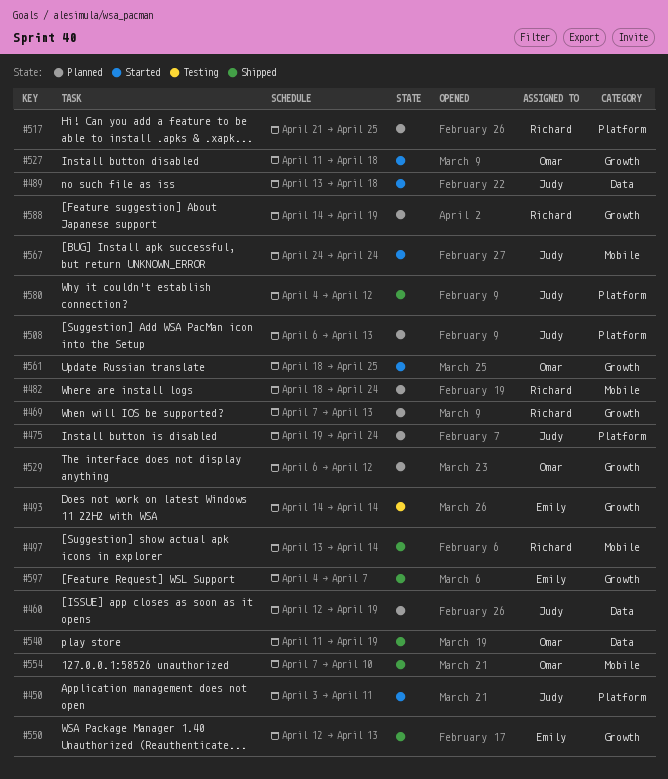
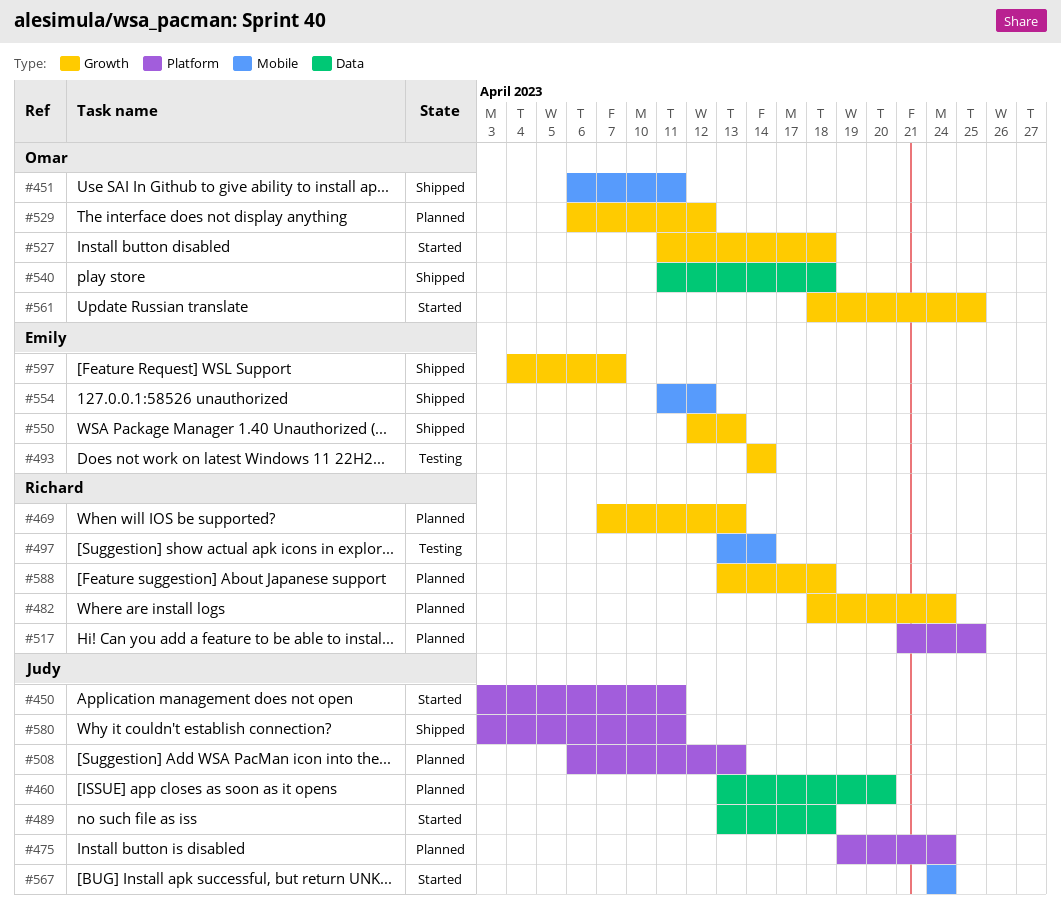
#451: none -> present
#460, start: Apr 12 -> Apr 13
#460, due: Apr 19 -> Apr 20
#482, label: Mobile -> Growth
#497, status: Shipped -> Testing
#540, due: Apr 19 -> Apr 18
#554, owner: Omar -> Emily
#554, start: Apr 7 -> Apr 11
#554, due: Apr 10 -> Apr 12
#580, start: Apr 4 -> Apr 3
#580, due: Apr 12 -> Apr 11
#588, start: Apr 14 -> Apr 13
#588, due: Apr 19 -> Apr 18

